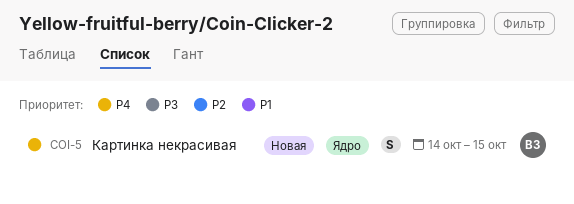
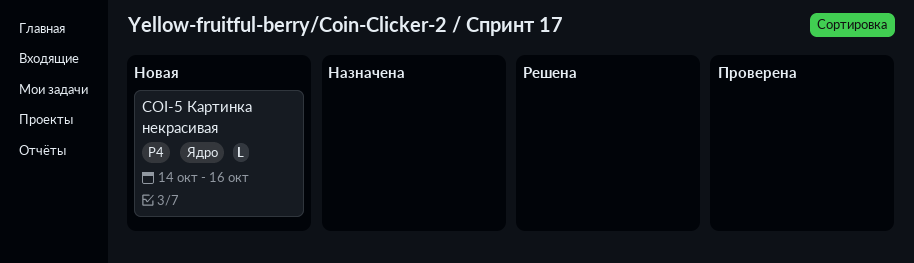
COI-5, estimate: S -> L
COI-5, due: Oct 15 -> Oct 16

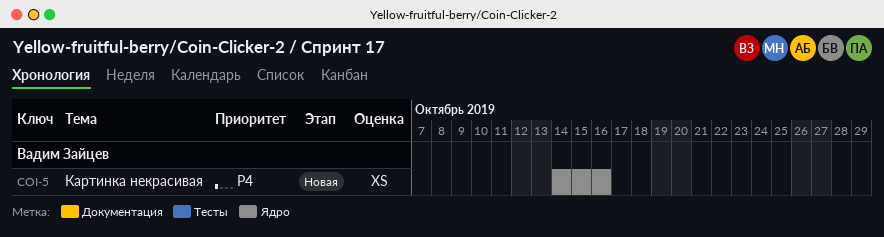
COI-5, estimate: L -> XS

